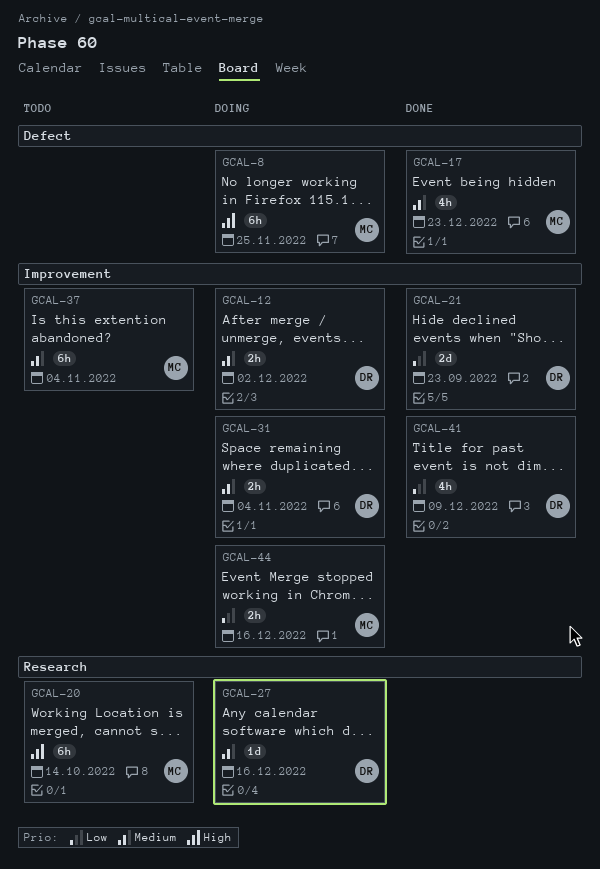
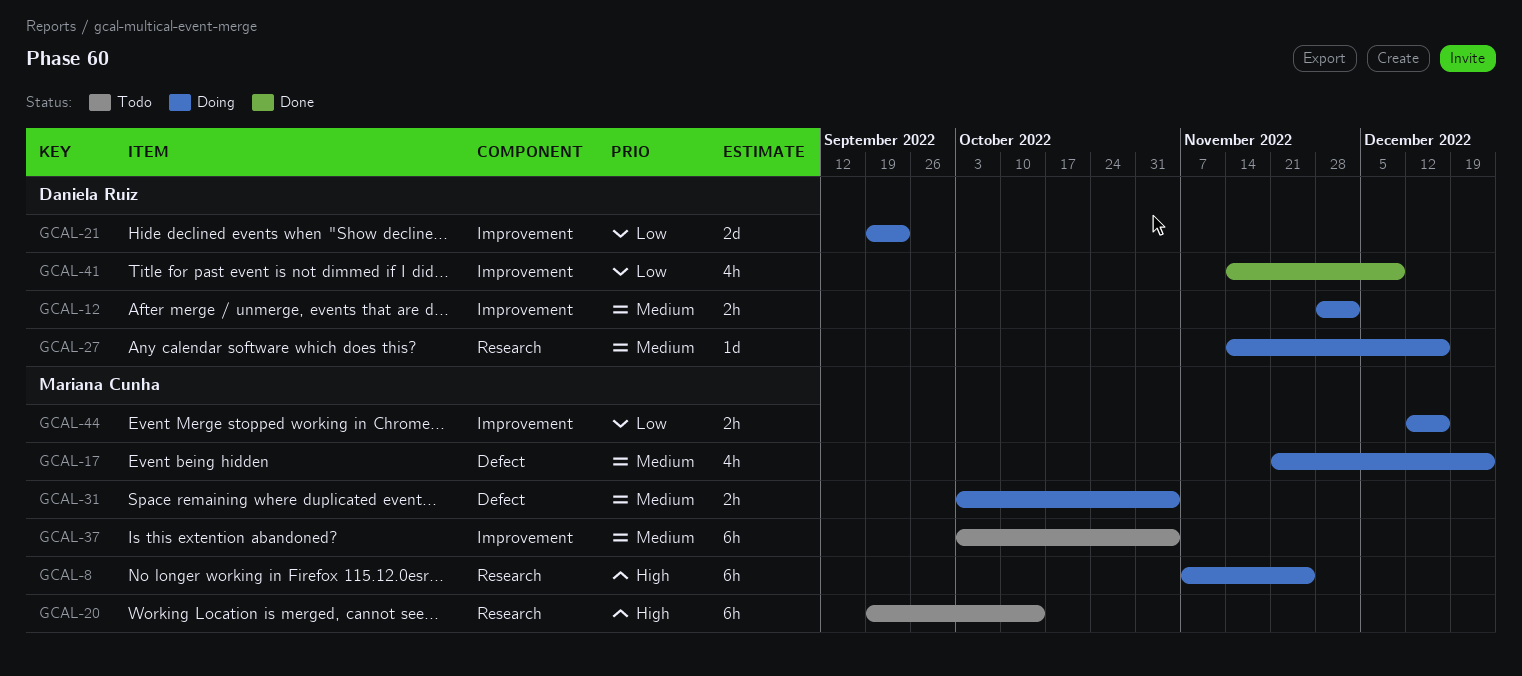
GCAL-8, label: Defect -> Research
GCAL-17, status: Done -> Doing
GCAL-21, status: Done -> Doing
GCAL-31, owner: Daniela Ruiz -> Mariana Cunha
GCAL-31, label: Improvement -> Defect

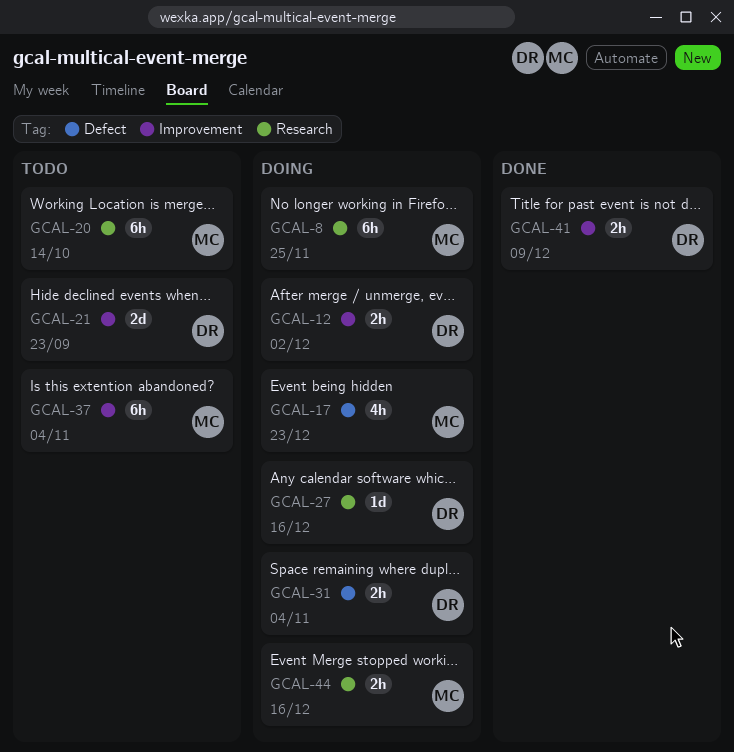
GCAL-21, status: Doing -> Todo
GCAL-31, owner: Mariana Cunha -> Daniela Ruiz
GCAL-41, estimate: 4h -> 2h
GCAL-44, label: Improvement -> Research

